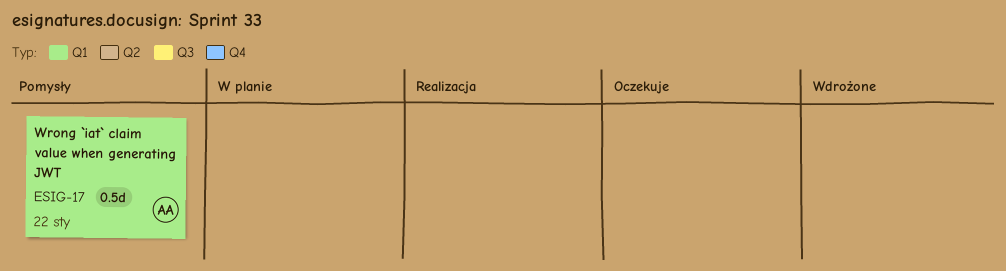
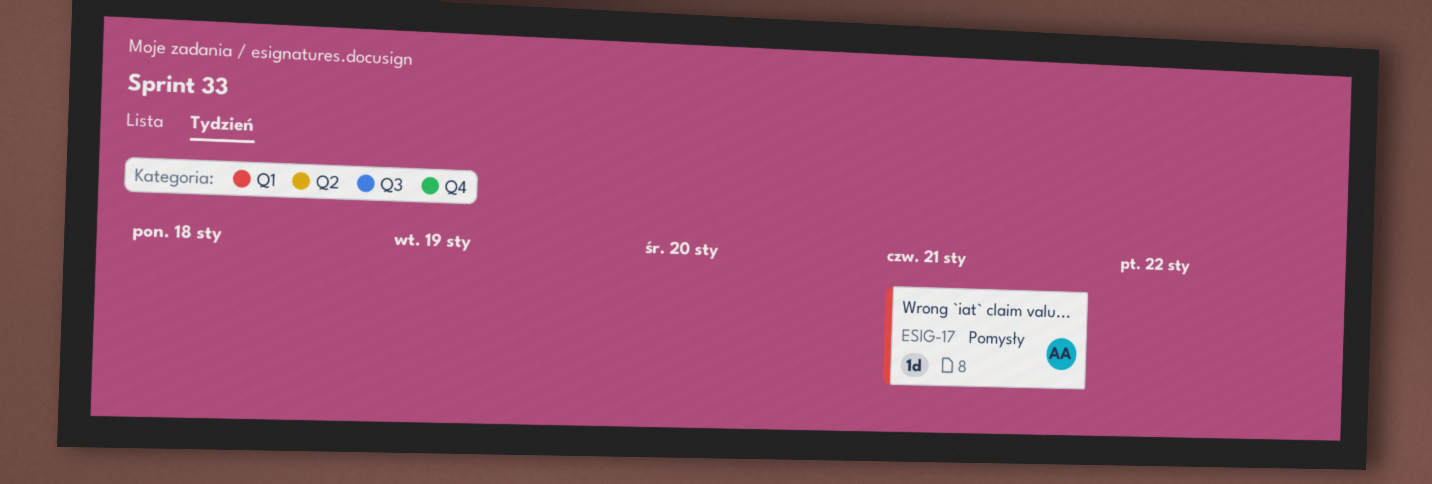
ESIG-17, estimate: 0.5d -> 1d
ESIG-17, due: Jan 22 -> Jan 21

